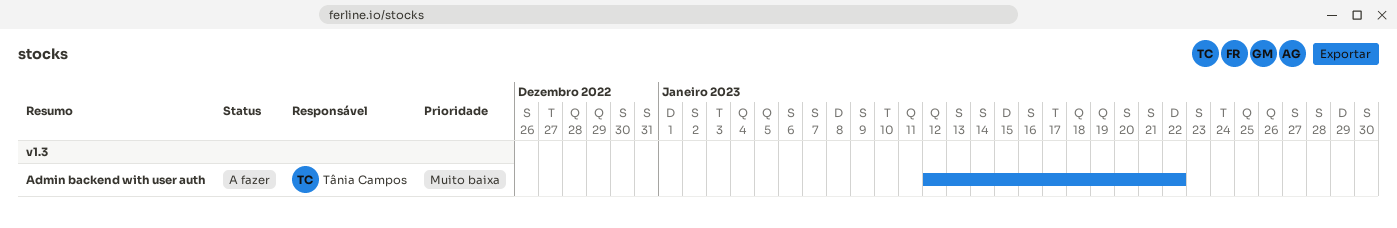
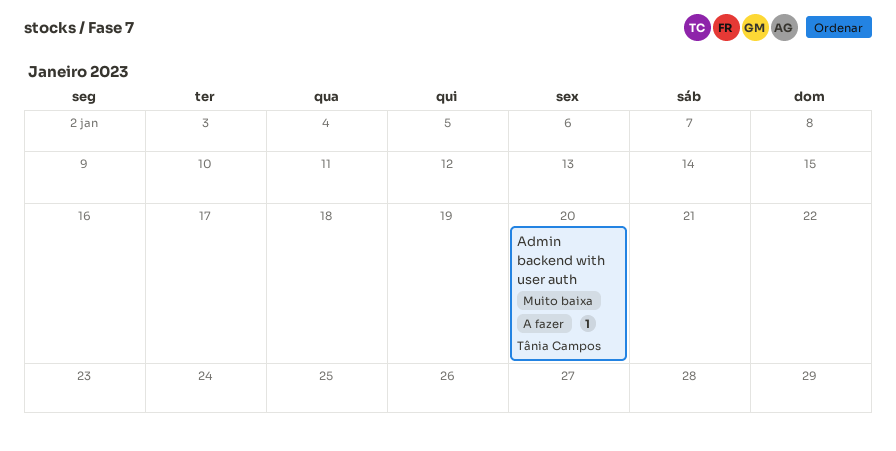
Admin backend with user auth, due: Jan 22 -> Jan 20

